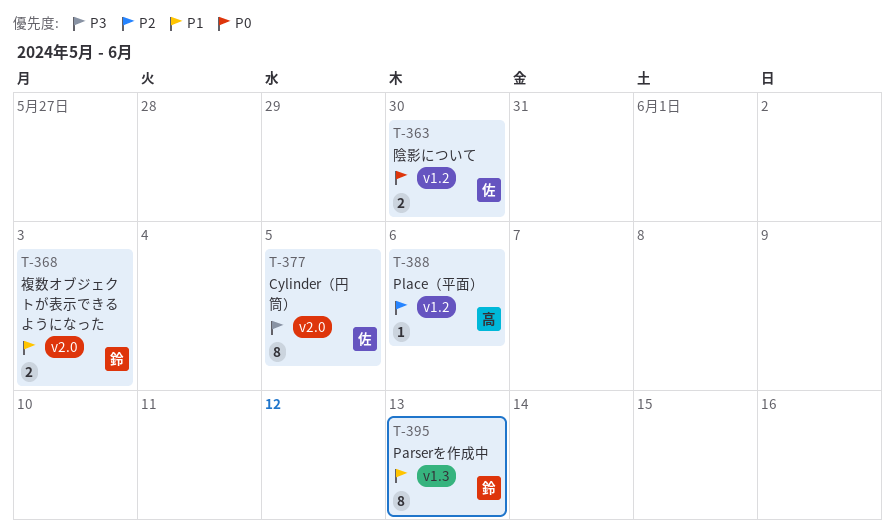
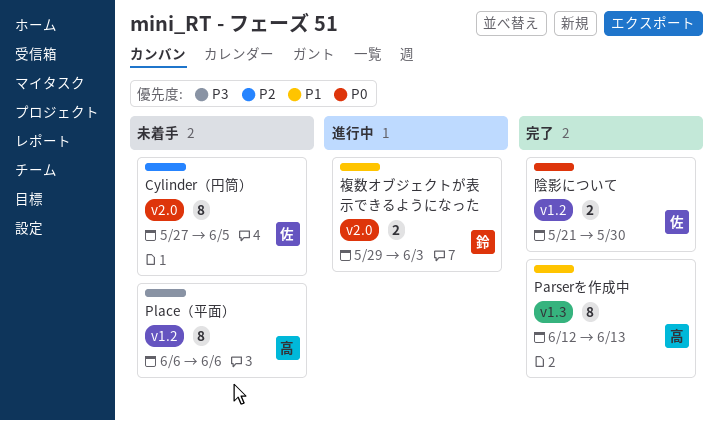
Cylinder（円筒）, priority: P3 -> P2
Parserを作成中, owner: 鈴 -> 高
Place（平面）, priority: P2 -> P3
Place（平面）, estimate: 1 -> 8

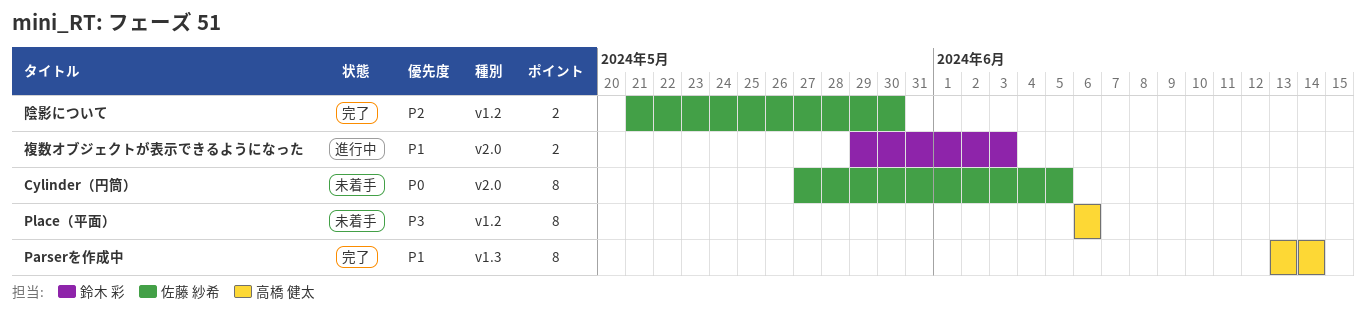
Cylinder（円筒）, priority: P2 -> P0
Parserを作成中, start: Jun 12 -> Jun 13
Parserを作成中, due: Jun 13 -> Jun 14
陰影について, priority: P0 -> P2

